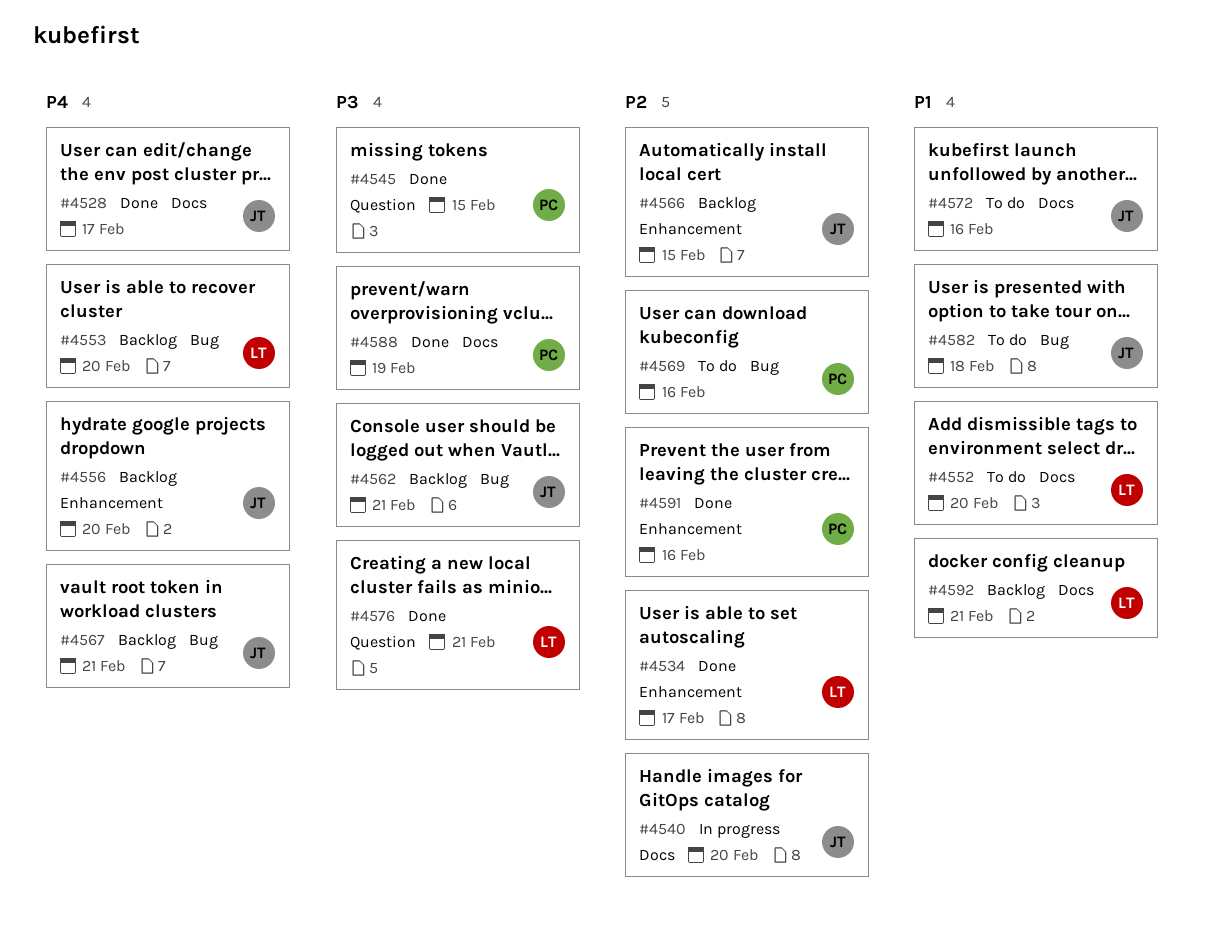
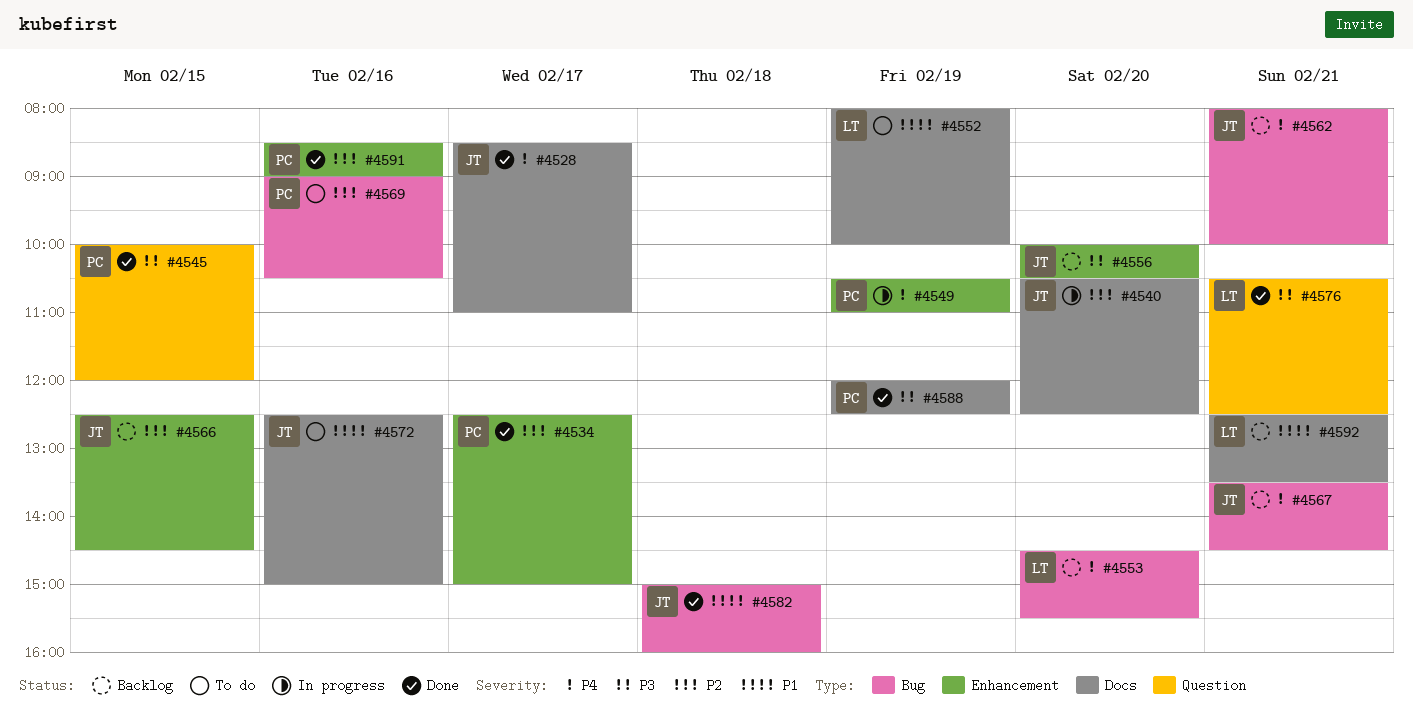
#4534, owner: LT -> PC
#4549: none -> present
#4552, day: Feb 20 -> Feb 19
#4556, priority: P4 -> P3
#4562, priority: P3 -> P4
#4582, status: To do -> Done

